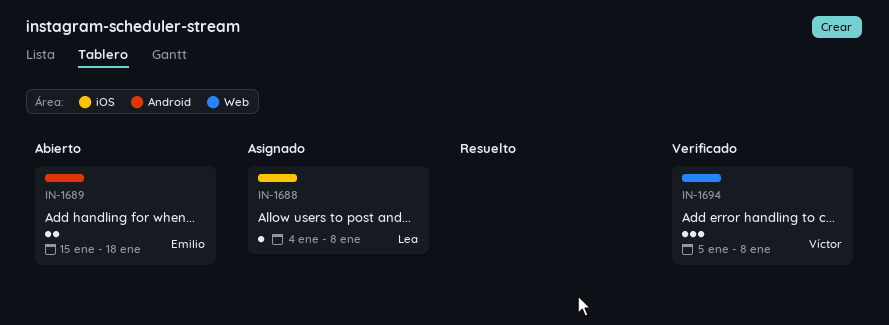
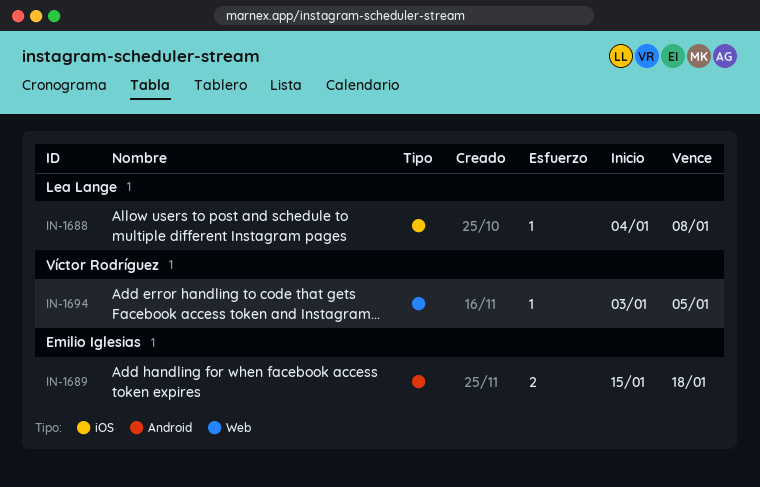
IN-1694, estimate: 3 -> 1
IN-1694, start: Jan 5 -> Jan 3
IN-1694, due: Jan 8 -> Jan 5

